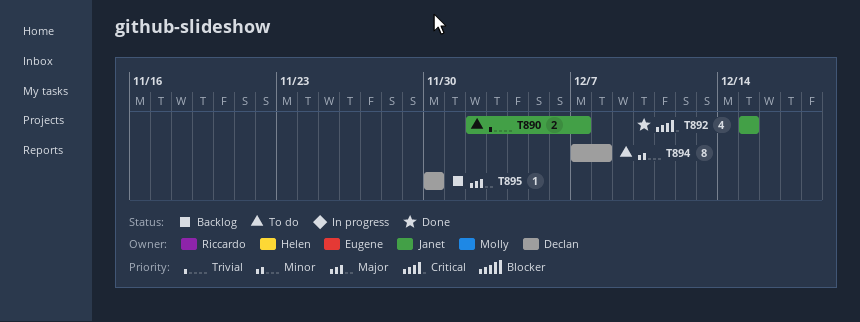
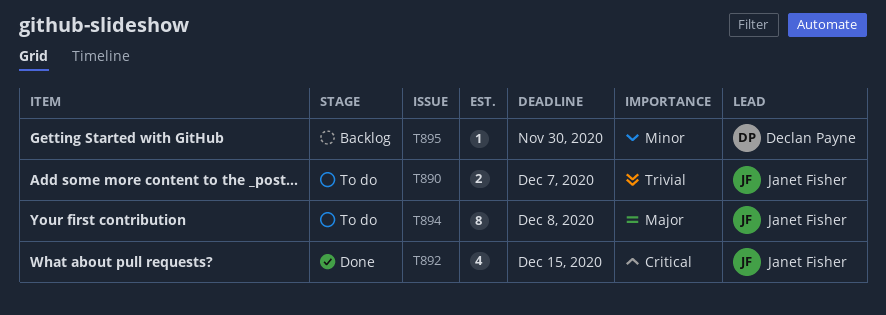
T894, owner: Declan Payne -> Janet Fisher
T894, priority: Minor -> Major
T895, priority: Major -> Minor

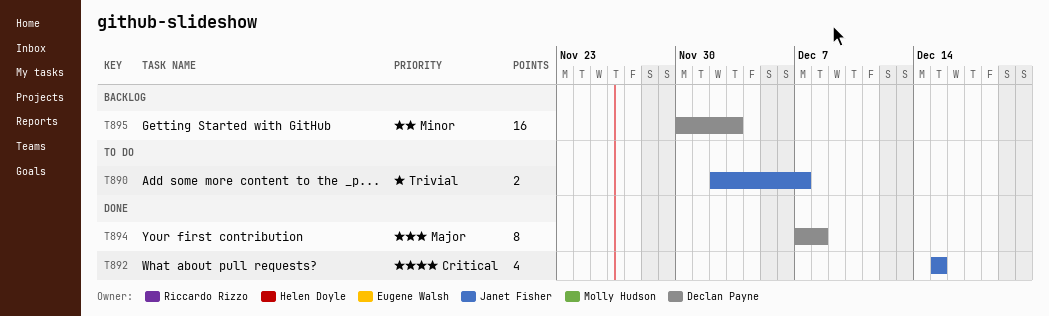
T894, status: To do -> Done
T894, owner: Janet Fisher -> Declan Payne
T895, estimate: 1 -> 16
T895, due: Nov 30 -> Dec 3

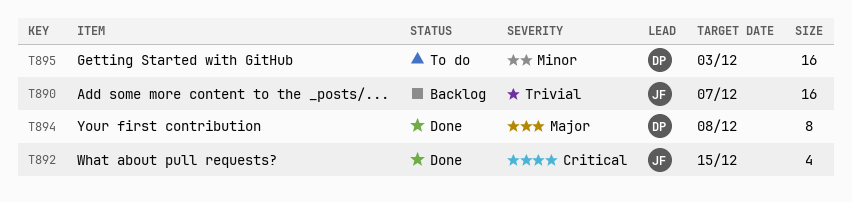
T890, status: To do -> Backlog
T890, estimate: 2 -> 16
T895, status: Backlog -> To do

